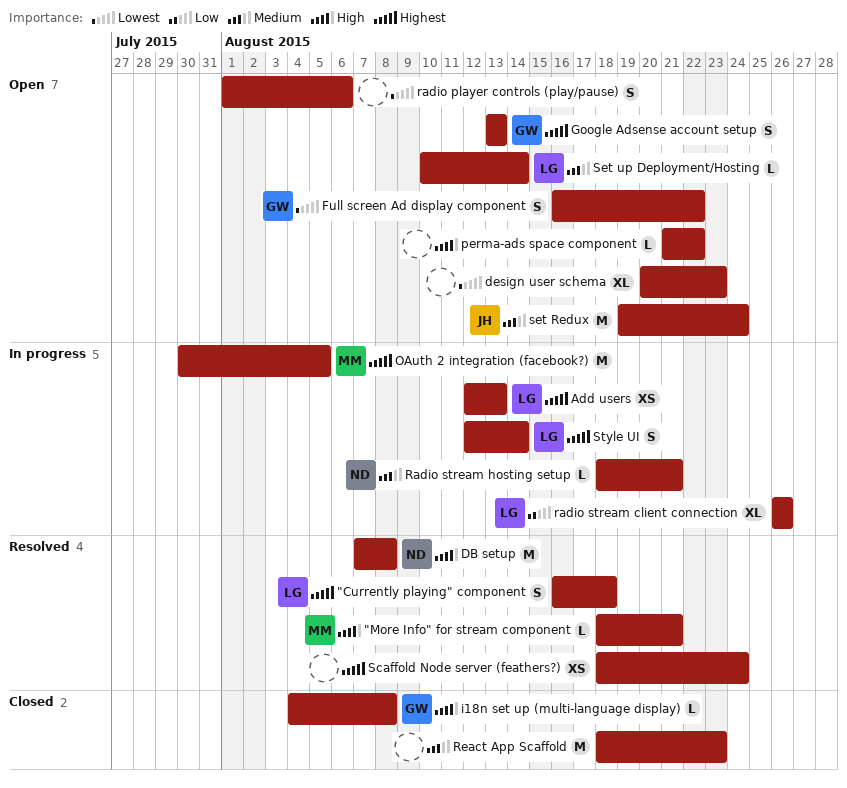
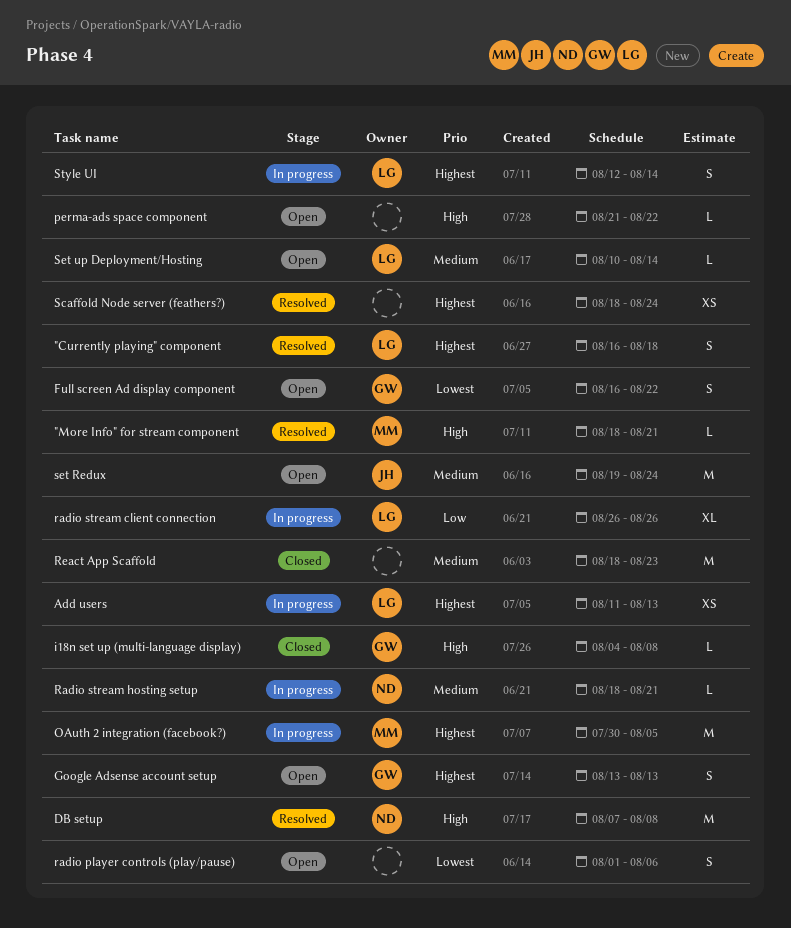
Add users, start: Aug 12 -> Aug 11
design user schema: present -> none

